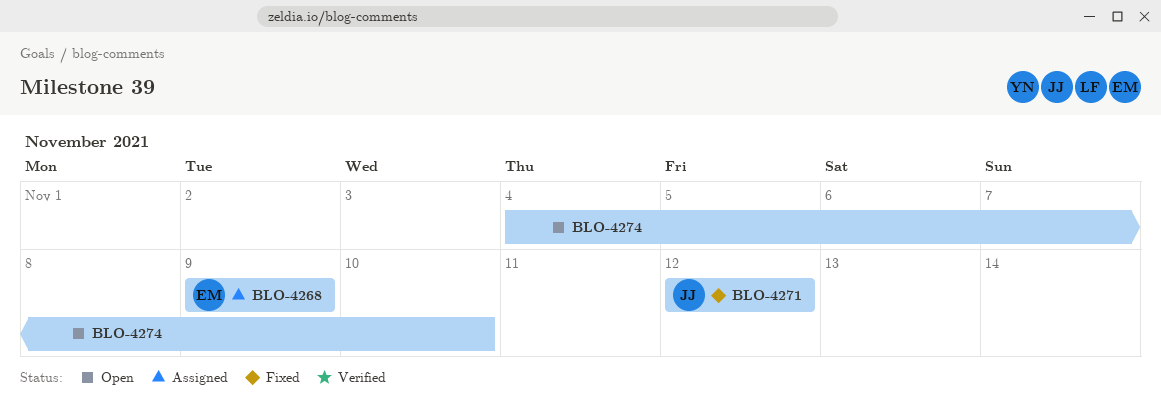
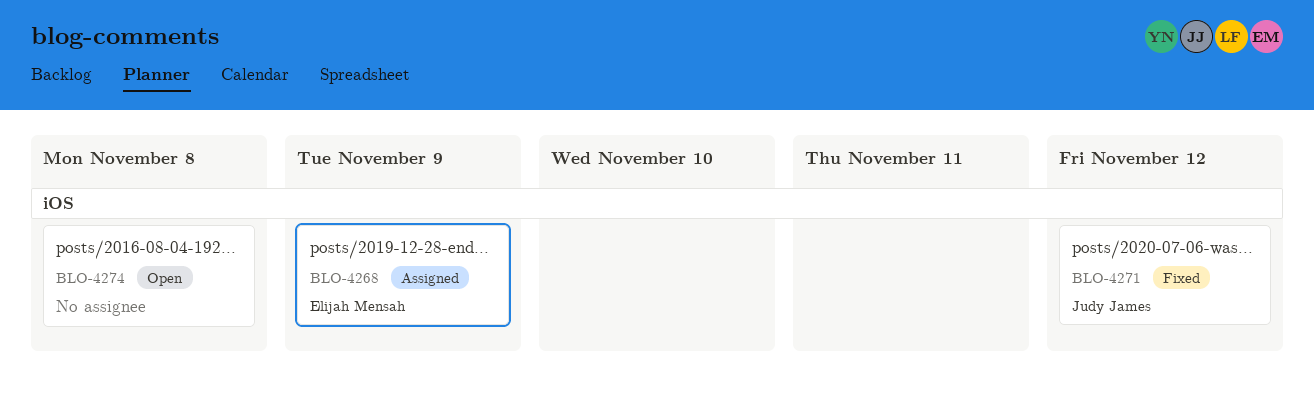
BLO-4274, due: Nov 10 -> Nov 8

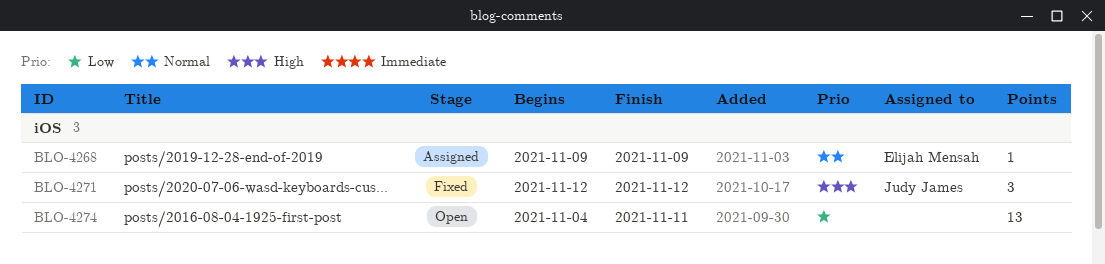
BLO-4274, due: Nov 8 -> Nov 11

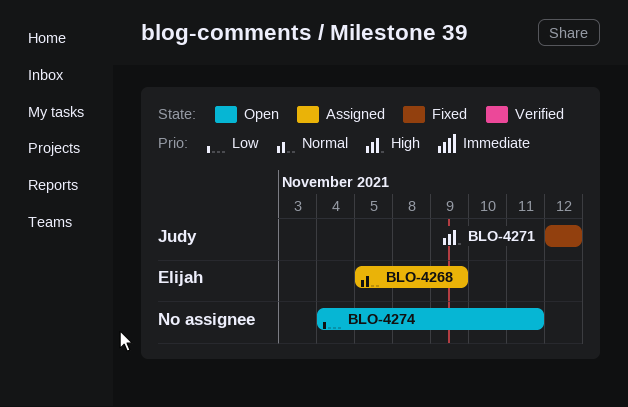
BLO-4268, start: Nov 9 -> Nov 5

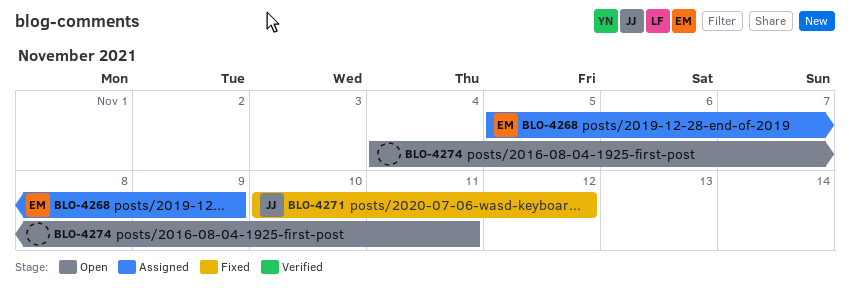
BLO-4271, start: Nov 12 -> Nov 10

